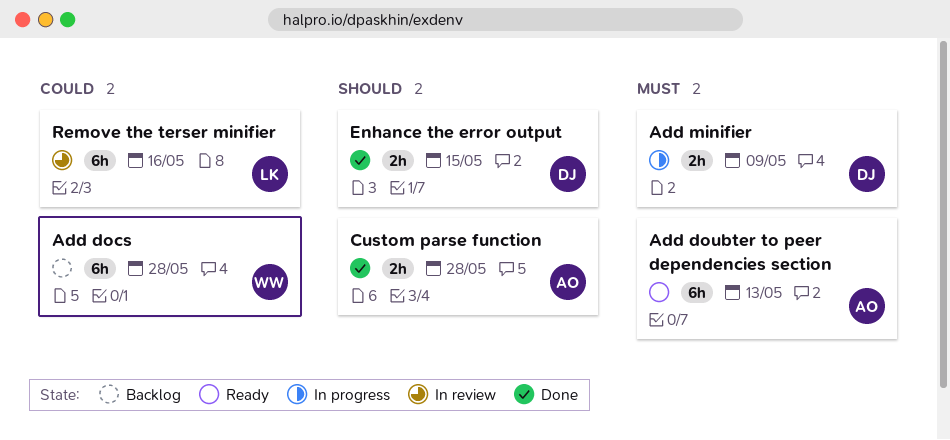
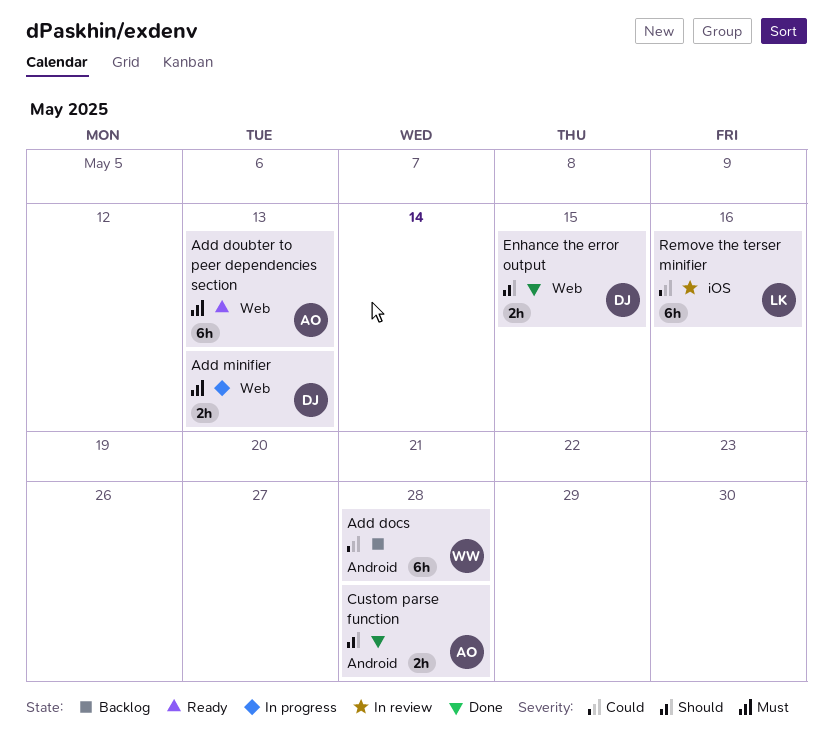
Add minifier, due: May 9 -> May 13

